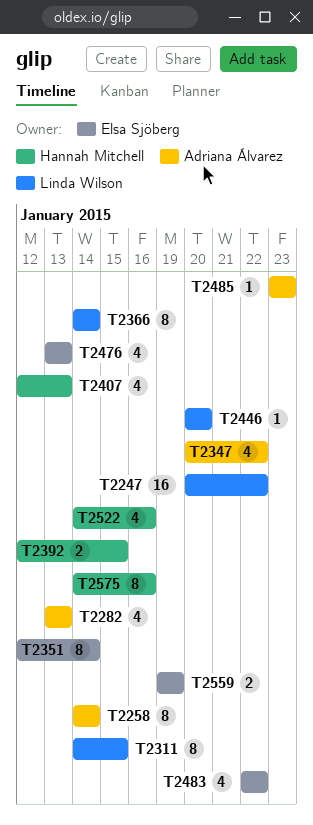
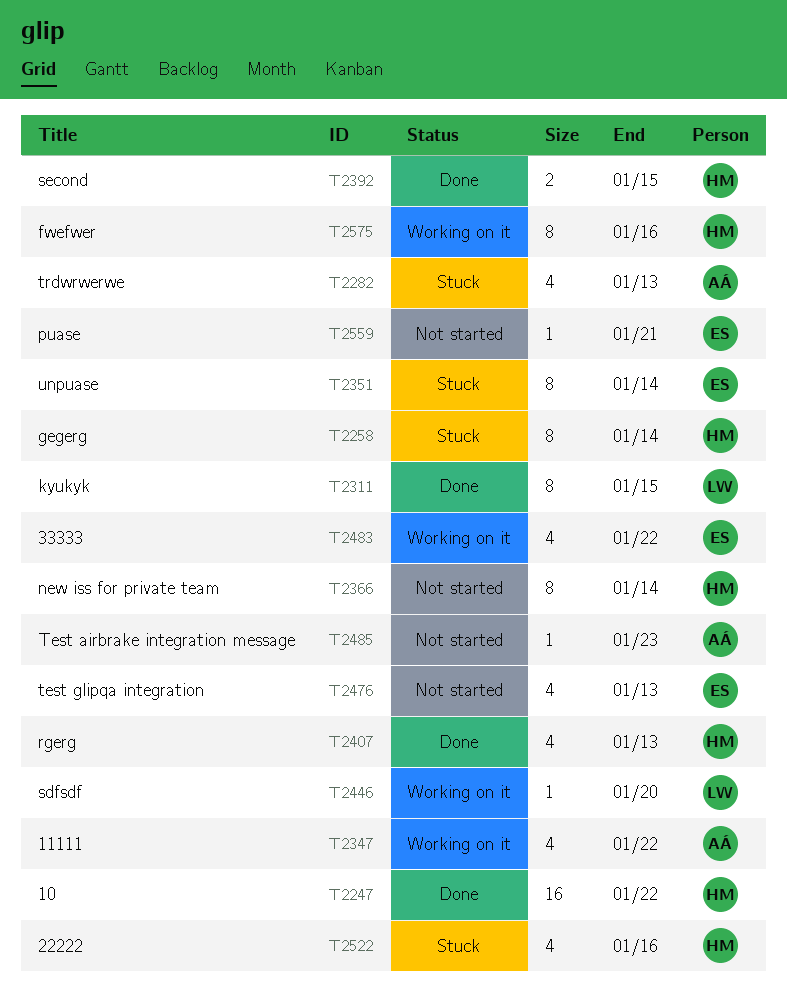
T2247, owner: Linda Wilson -> Hannah Mitchell
T2258, owner: Adriana Álvarez -> Hannah Mitchell
T2366, owner: Linda Wilson -> Hannah Mitchell
T2559, estimate: 2 -> 1
T2559, due: Jan 19 -> Jan 21

